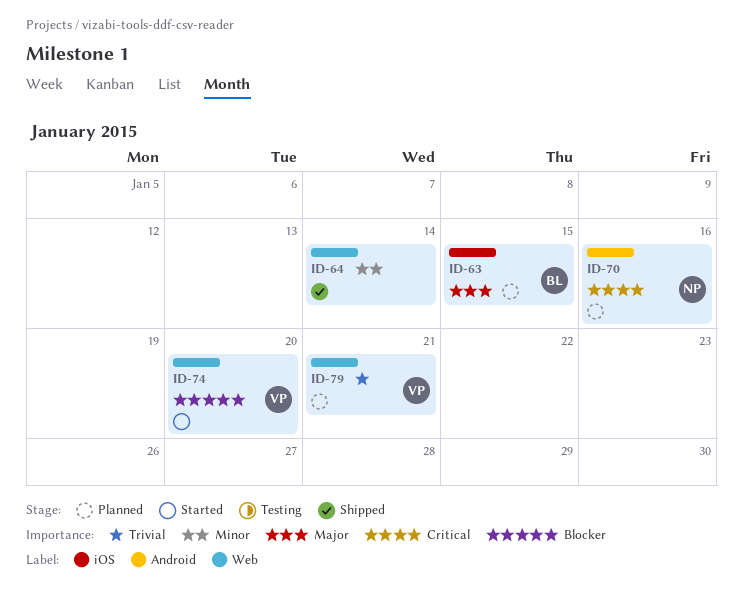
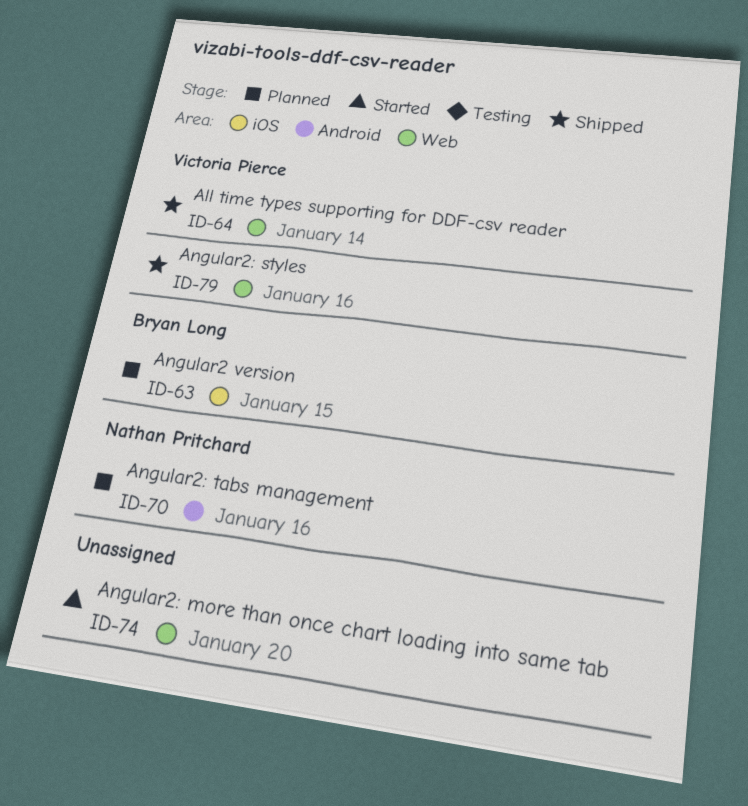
ID-64, owner: none -> Victoria Pierce
ID-74, owner: Victoria Pierce -> none
ID-79, status: Planned -> Shipped
ID-79, due: Jan 21 -> Jan 16

